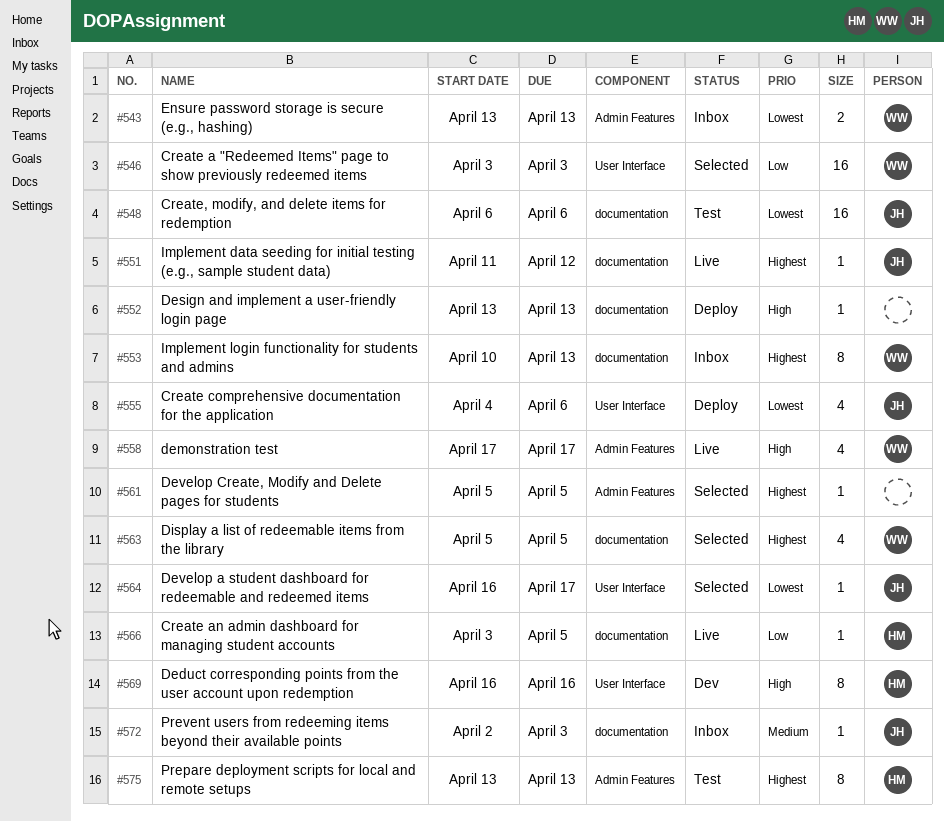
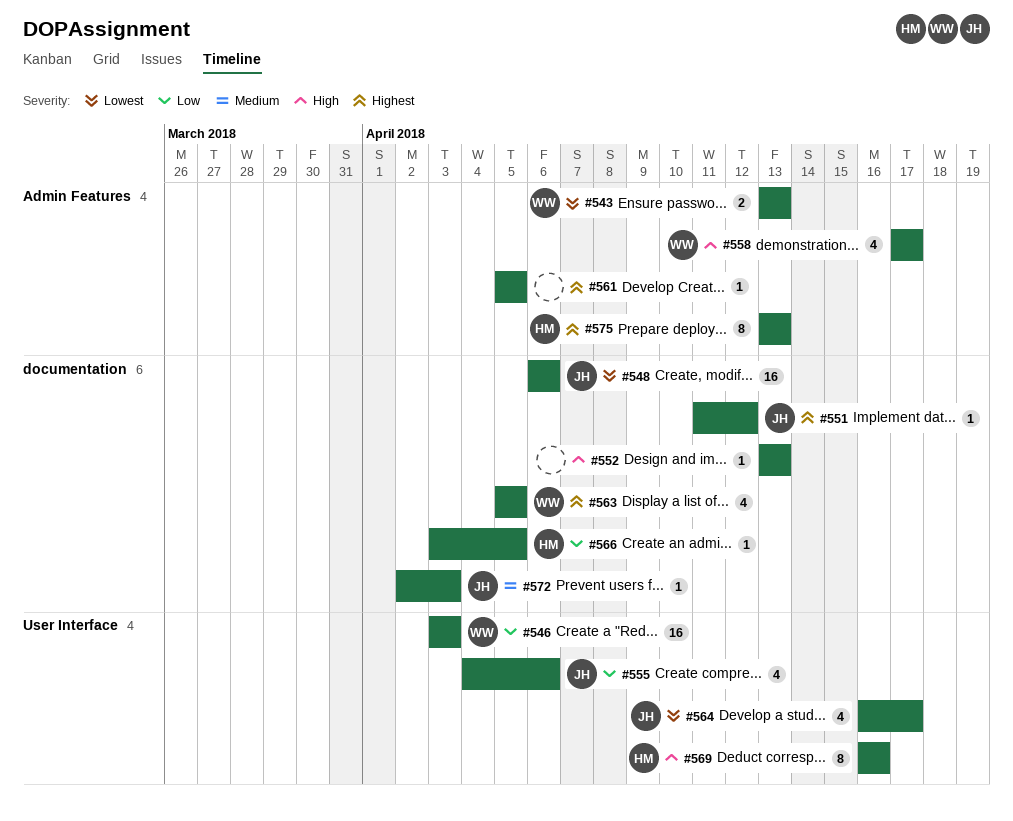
#553: present -> none
#555, priority: Lowest -> Low
#564, estimate: 1 -> 4

